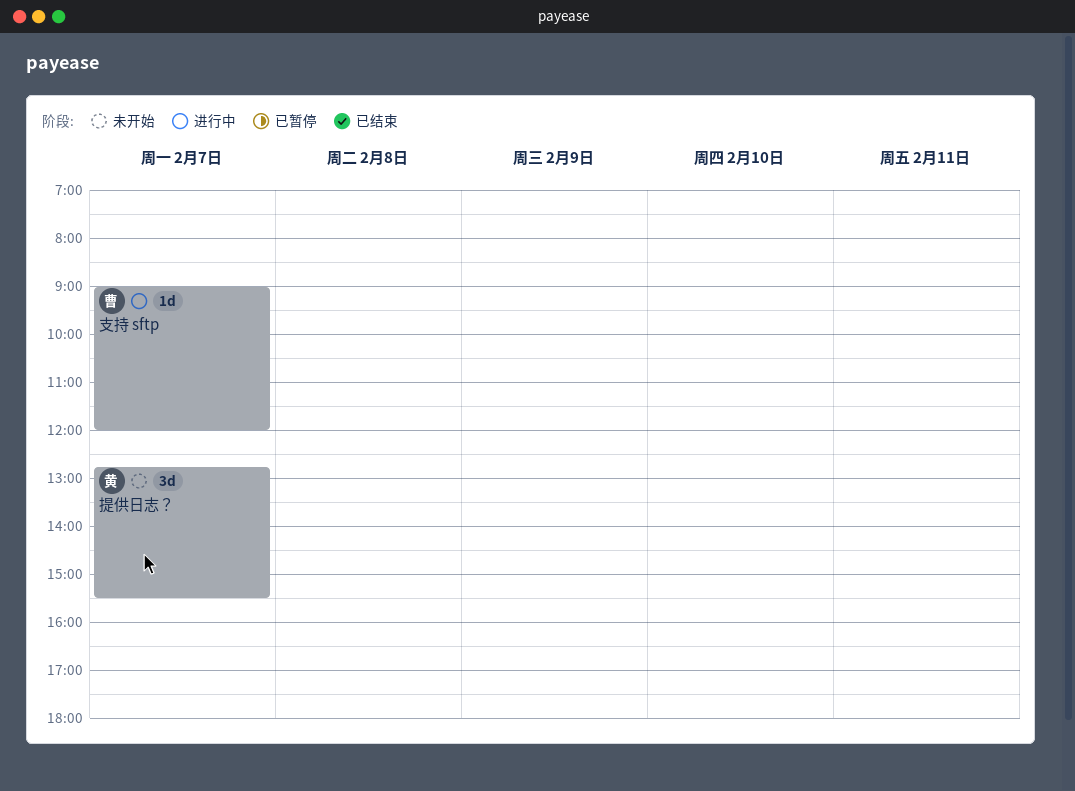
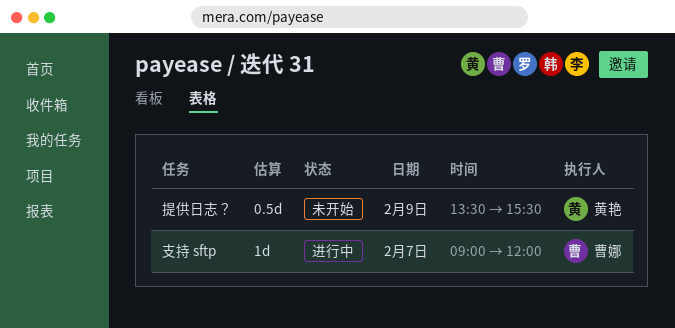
提供日志？, estimate: 3d -> 0.5d
提供日志？, day: Feb 7 -> Feb 9
提供日志？, begins: 12:45 -> 13:30

